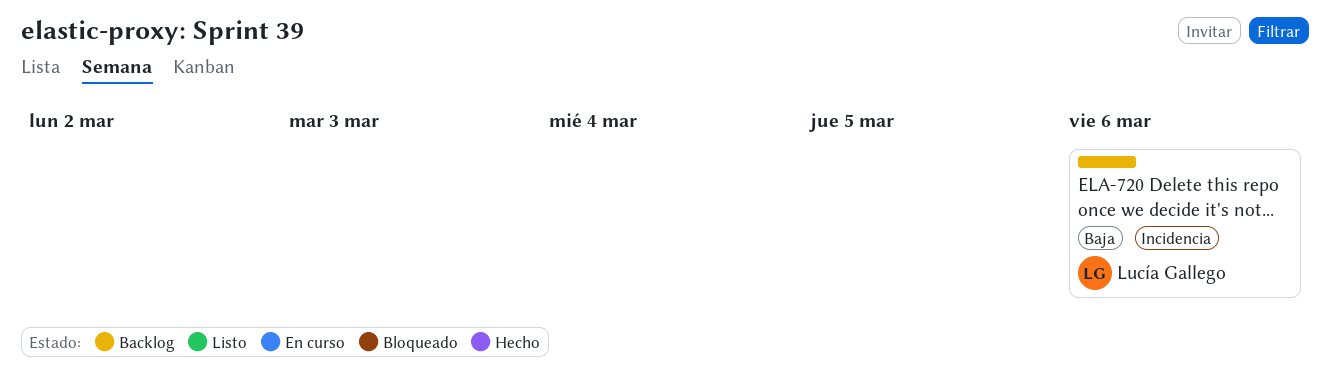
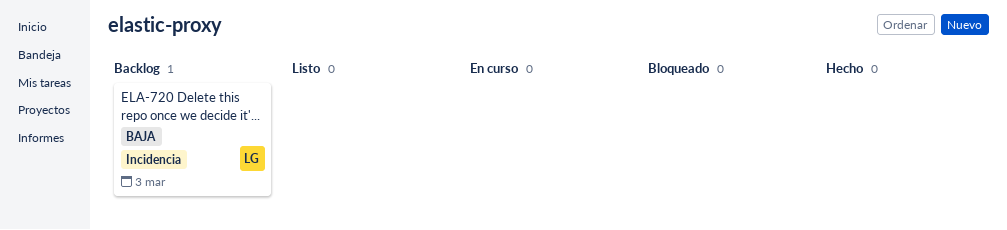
ELA-720, due: Mar 6 -> Mar 3

